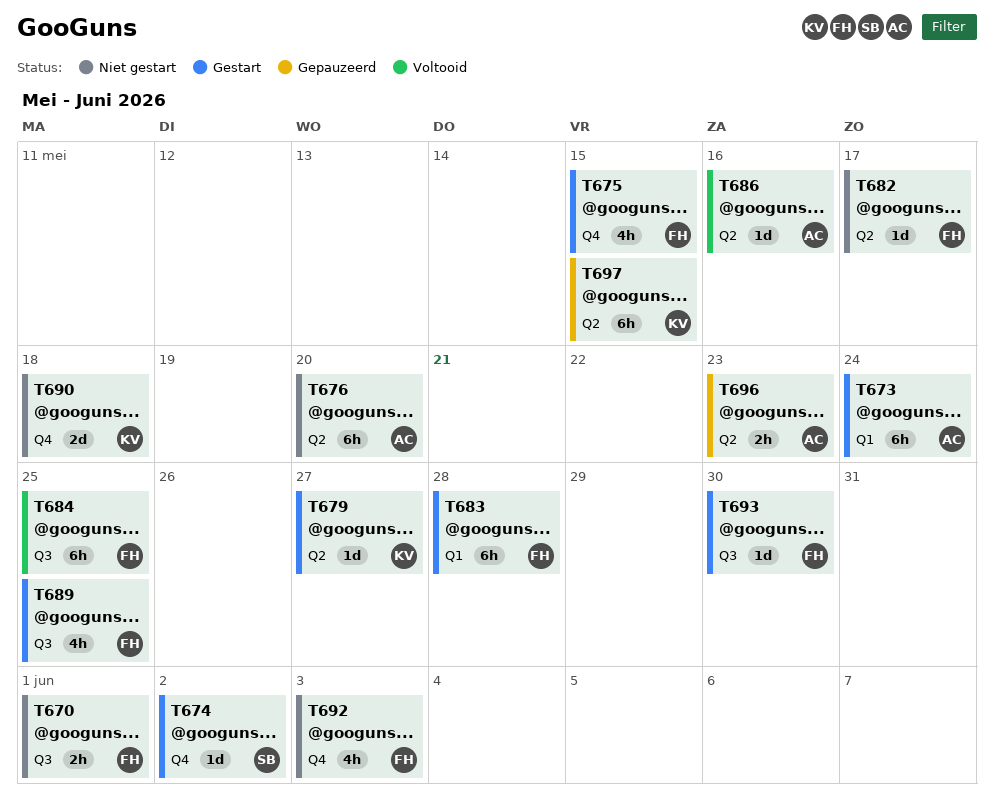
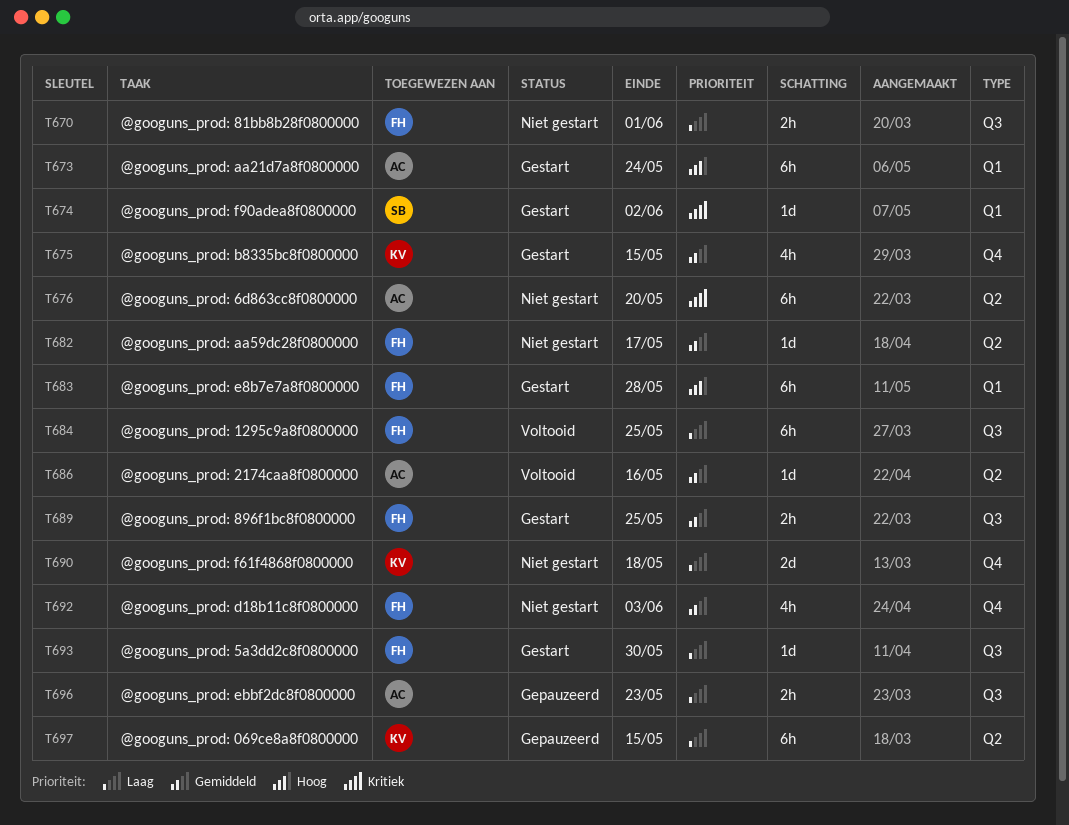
T674, label: Q4 -> Q1
T675, owner: FH -> KV
T679: present -> none
T689, estimate: 4h -> 2h
T696, label: Q2 -> Q3

